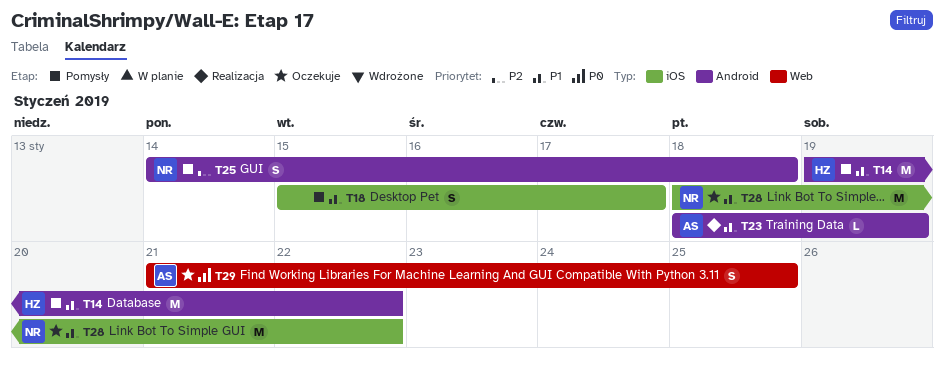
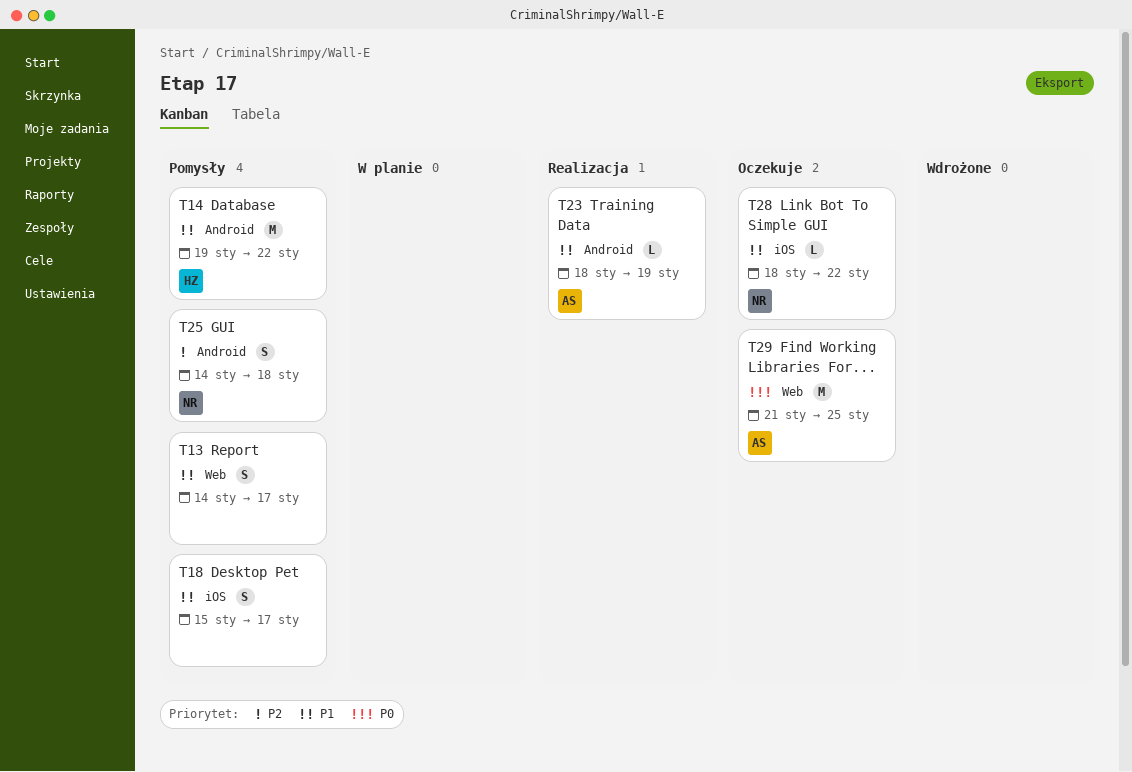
T13: none -> present
T28, estimate: M -> L
T29, estimate: S -> M

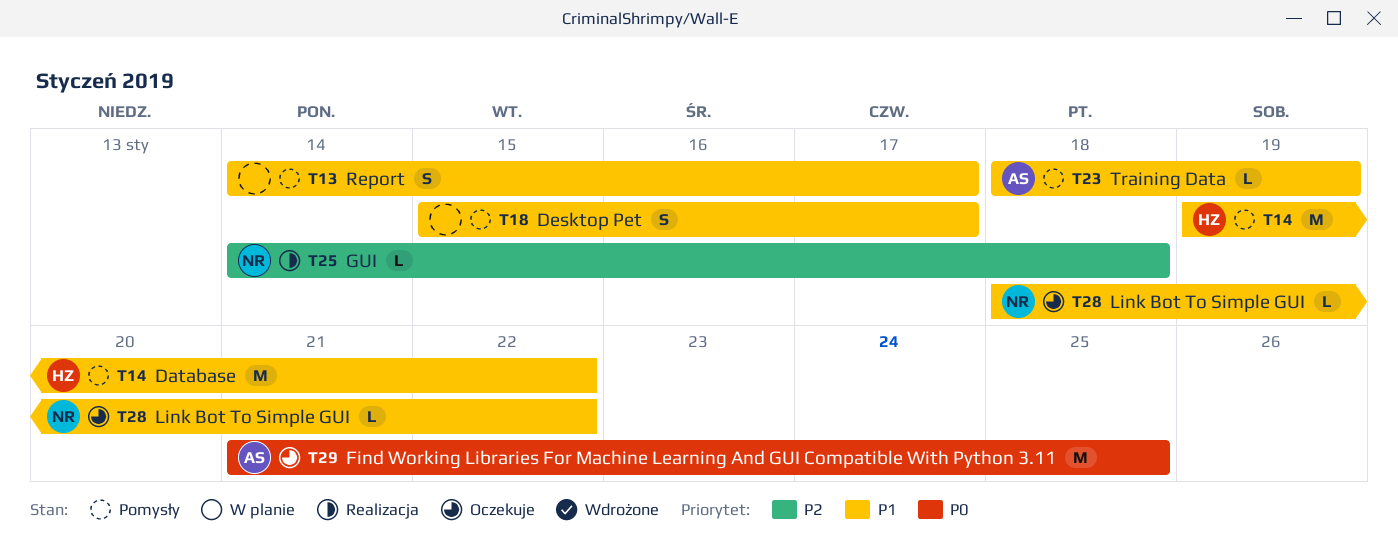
T23, status: Realizacja -> Pomysły
T25, status: Pomysły -> Realizacja
T25, estimate: S -> L

